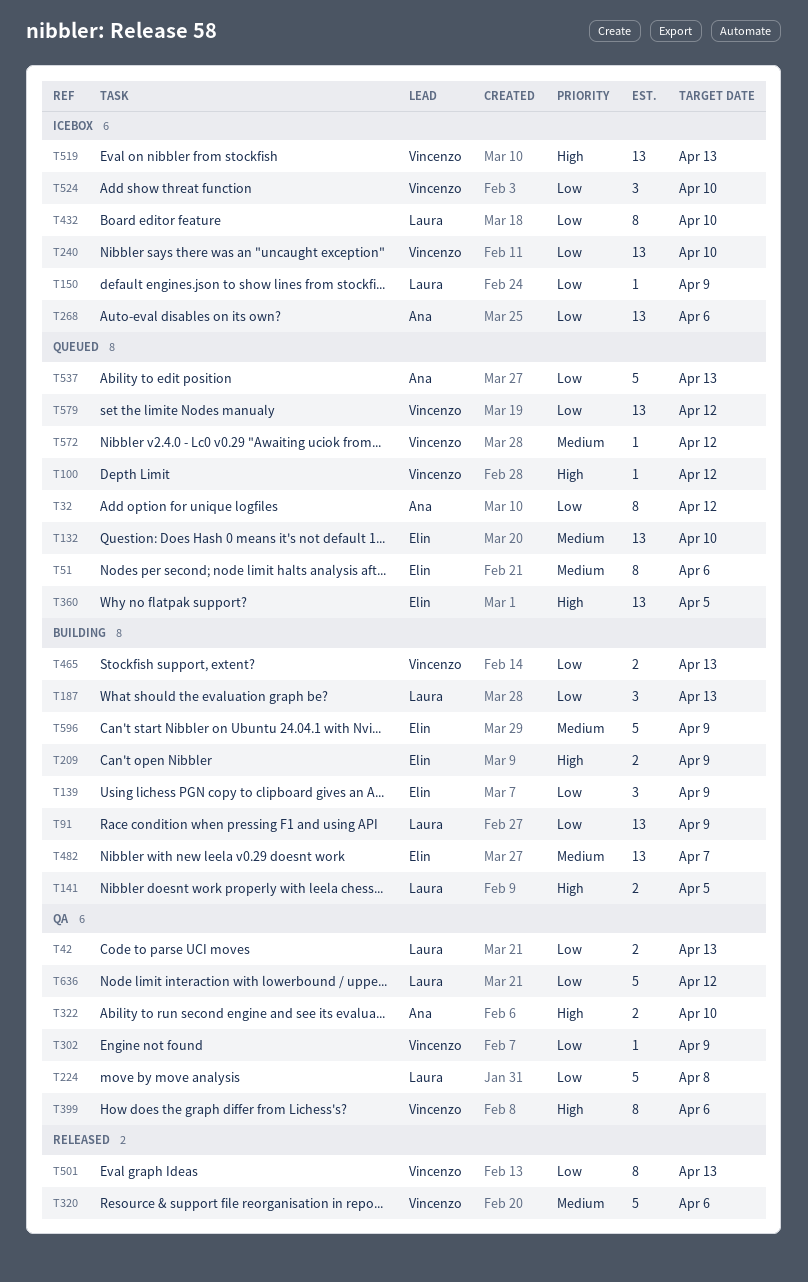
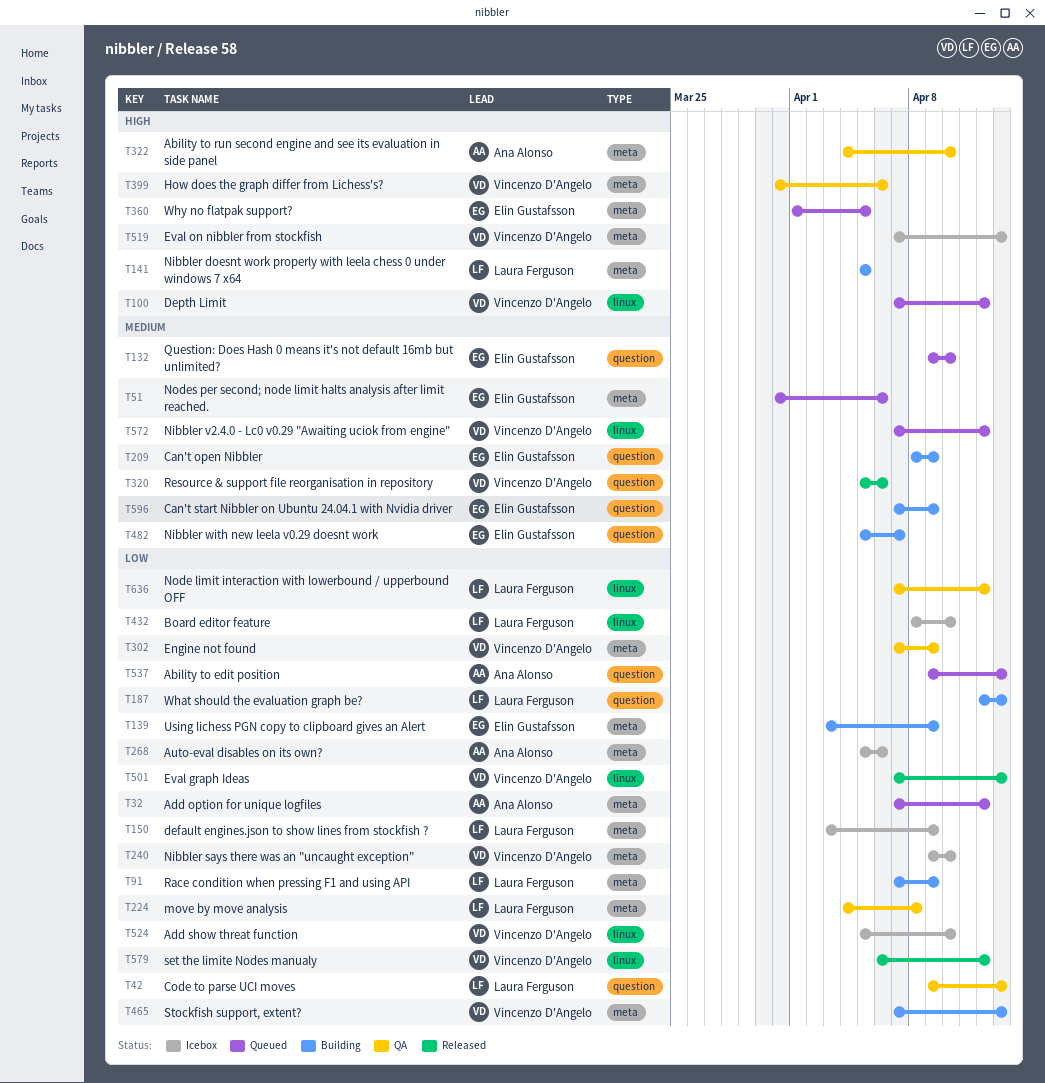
T209, priority: High -> Medium
T579, status: Queued -> Released

